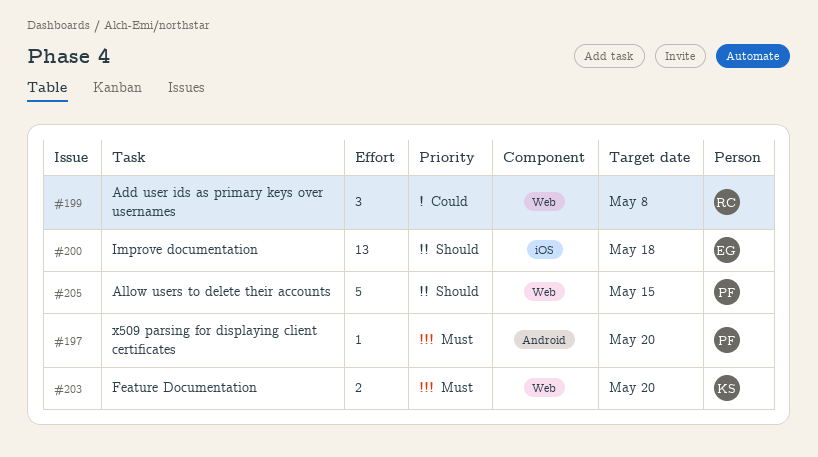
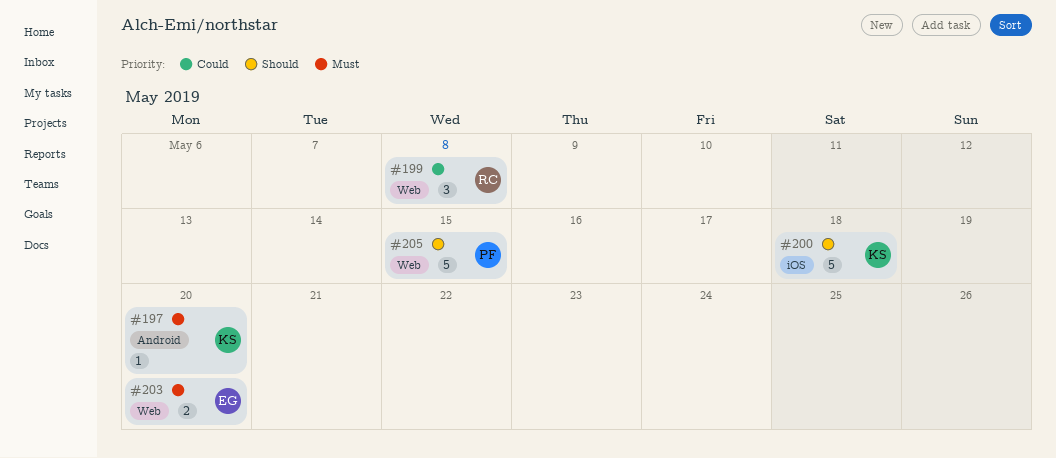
#197, owner: PF -> KS
#200, owner: EG -> KS
#200, estimate: 13 -> 5
#203, owner: KS -> EG

